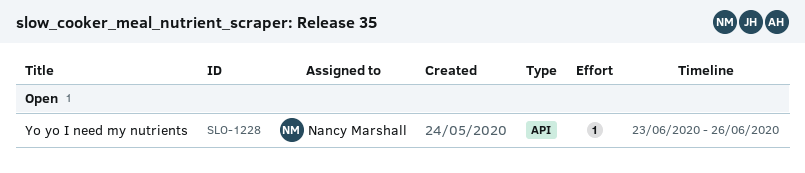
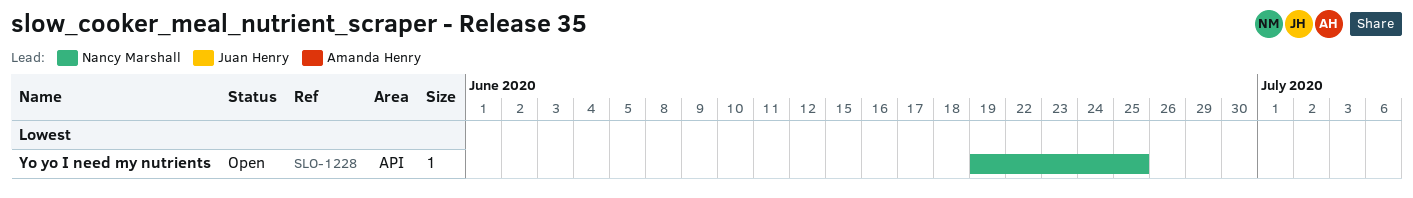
SLO-1228, start: Jun 23 -> Jun 19
SLO-1228, due: Jun 26 -> Jun 25

